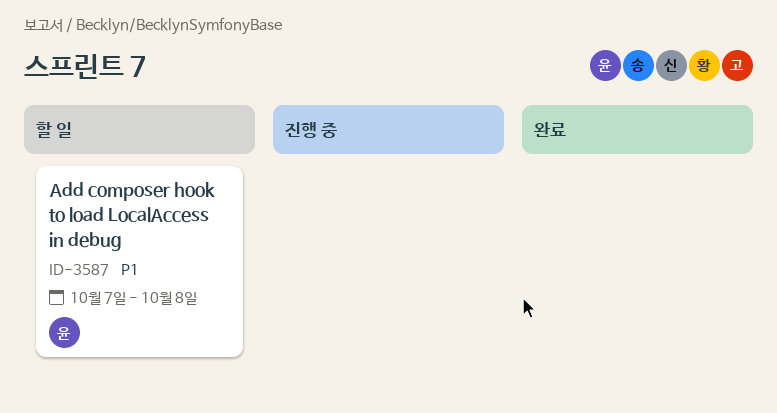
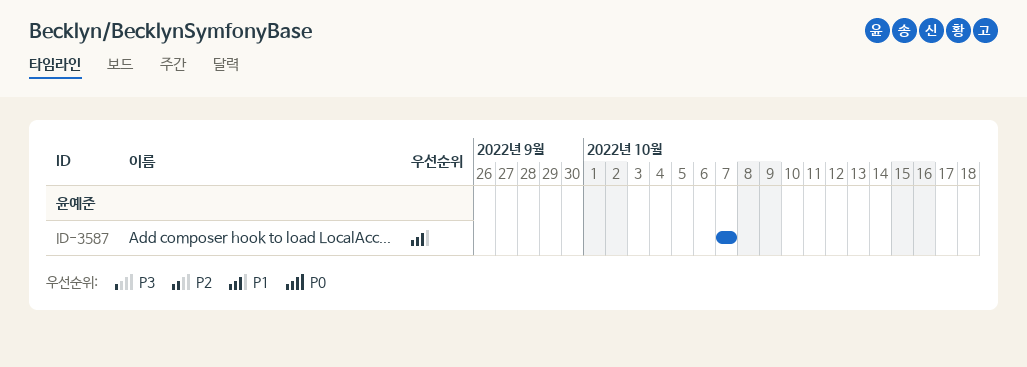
ID-3587, due: Oct 8 -> Oct 7

